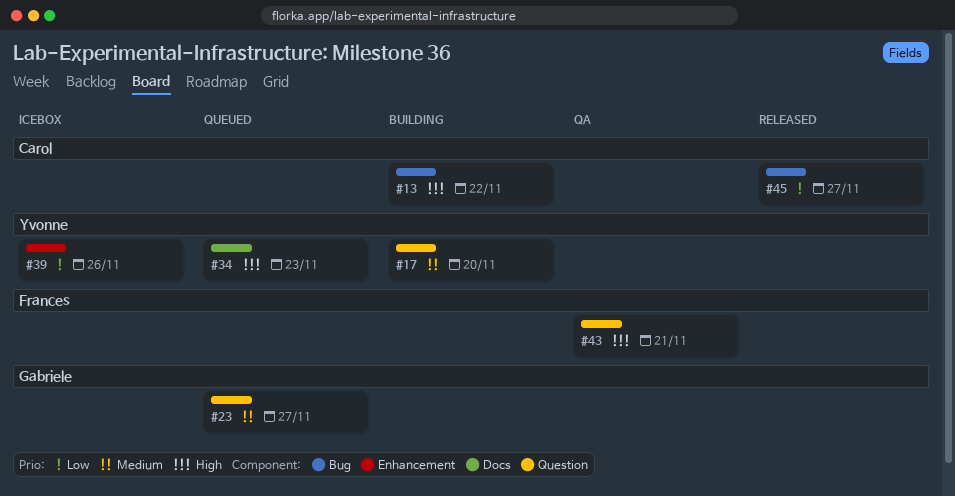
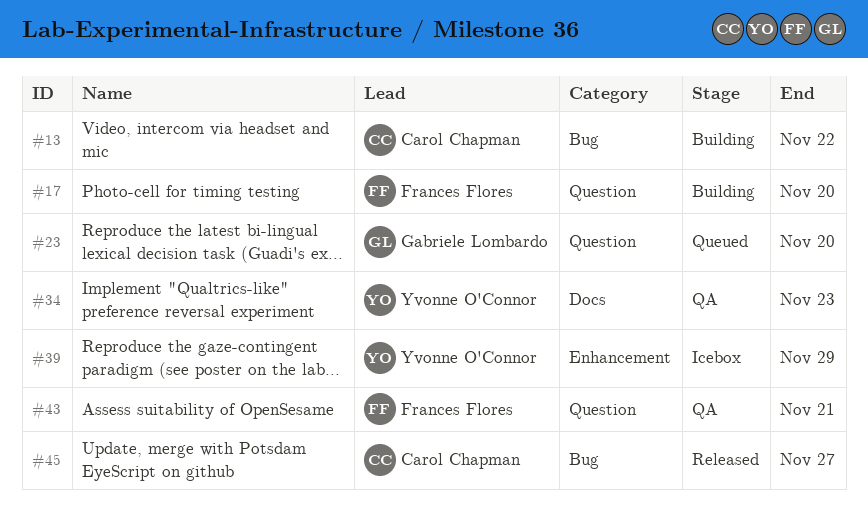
#17, owner: Yvonne O'Connor -> Frances Flores
#23, due: Nov 27 -> Nov 20
#34, status: Queued -> QA
#39, due: Nov 26 -> Nov 29

